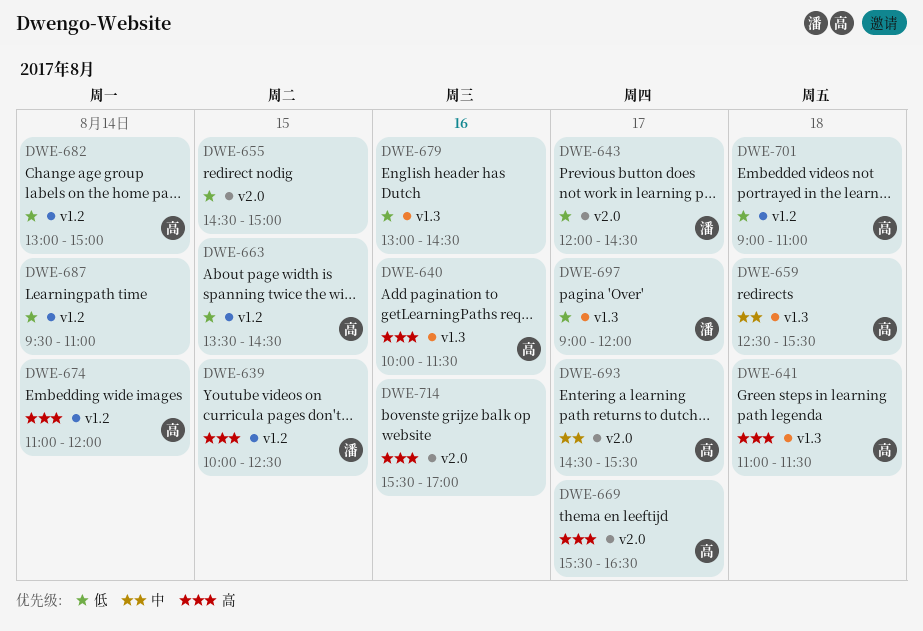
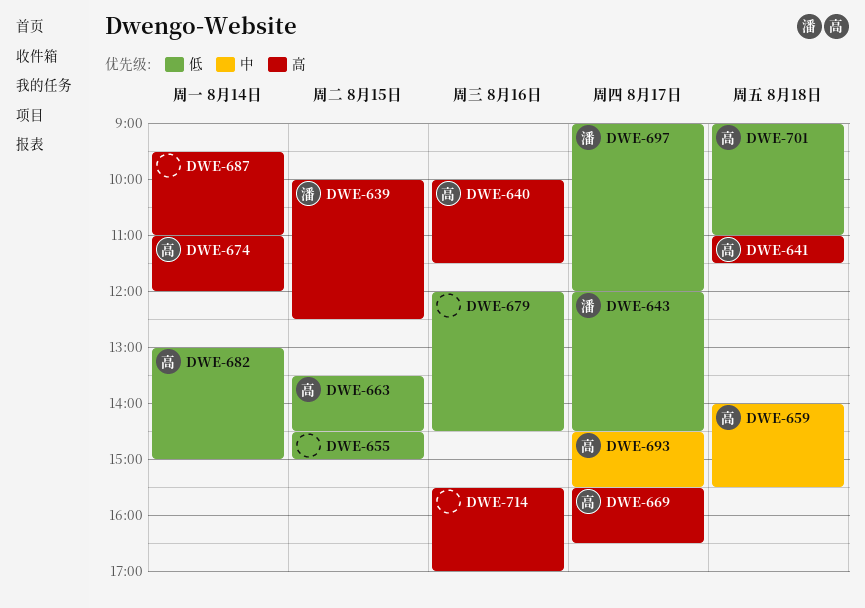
DWE-659, begins: 12:30 -> 14:00
DWE-679, begins: 13:00 -> 12:00
DWE-687, priority: 低 -> 高

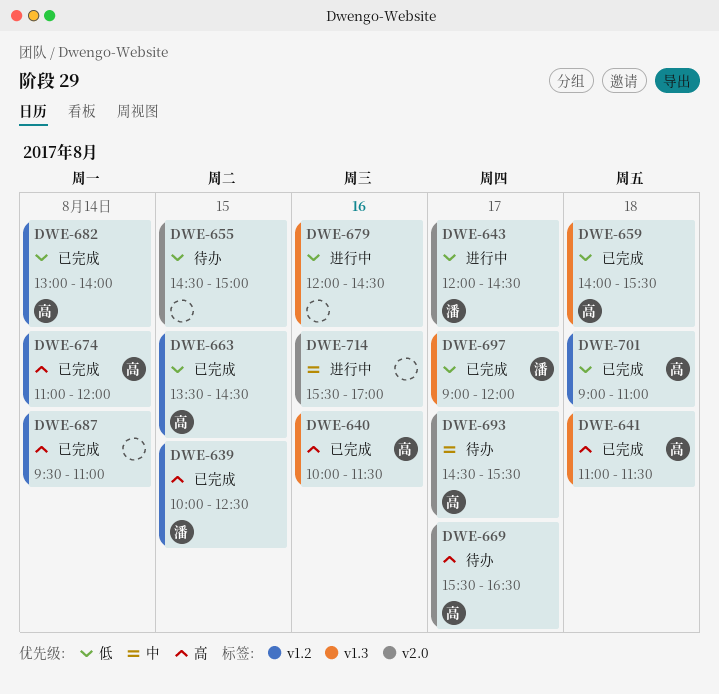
DWE-659, priority: 中 -> 低
DWE-682, ends: 15:00 -> 14:00
DWE-714, priority: 高 -> 中

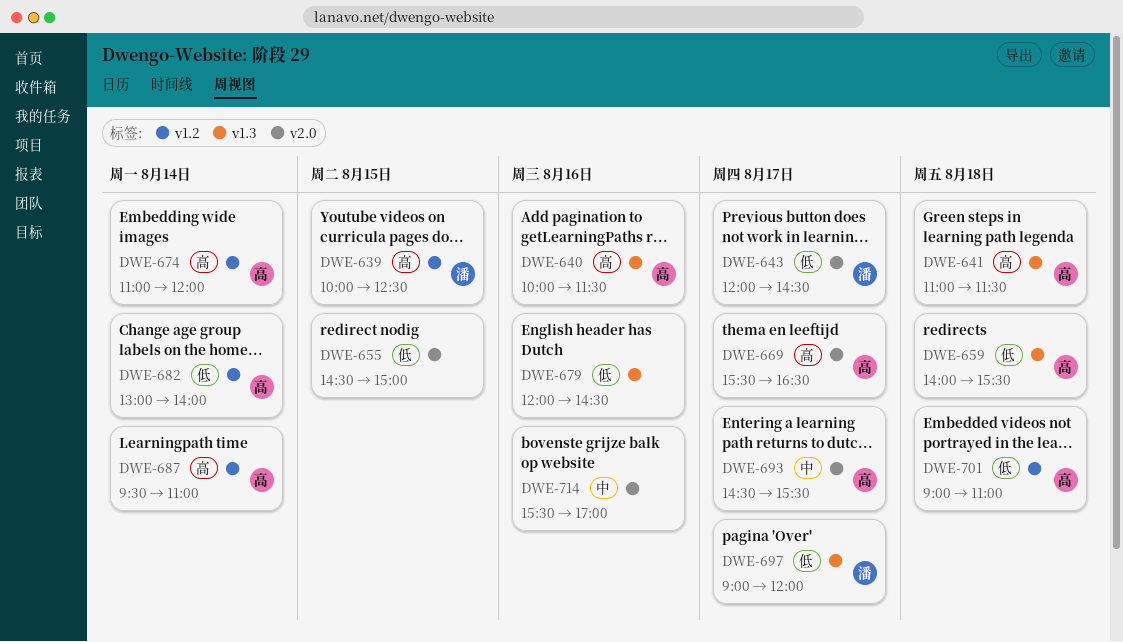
DWE-663: present -> none
DWE-687, owner: none -> 高

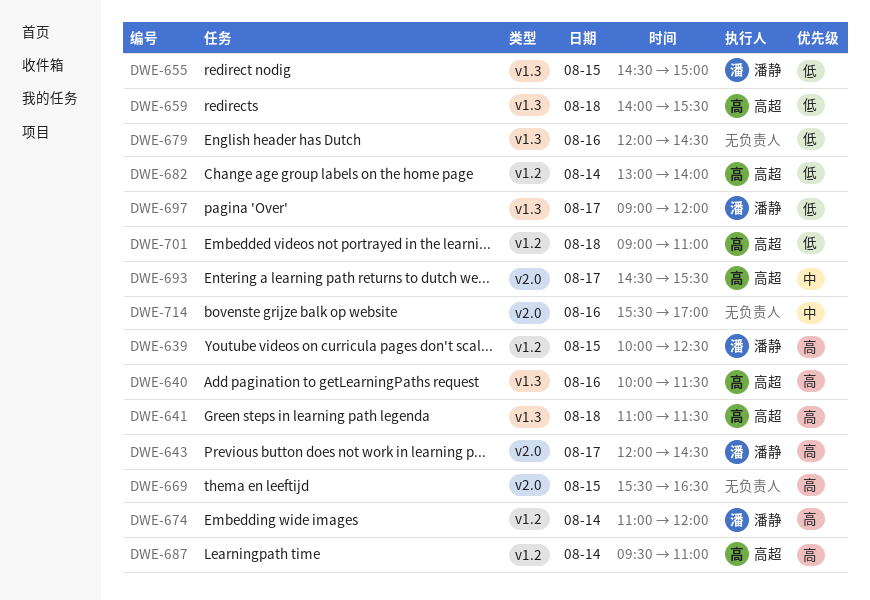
DWE-643, priority: 低 -> 高
DWE-655, owner: none -> 潘静
DWE-655, label: v2.0 -> v1.3
DWE-669, owner: 高超 -> none
DWE-669, day: Aug 17 -> Aug 15
DWE-674, owner: 高超 -> 潘静

